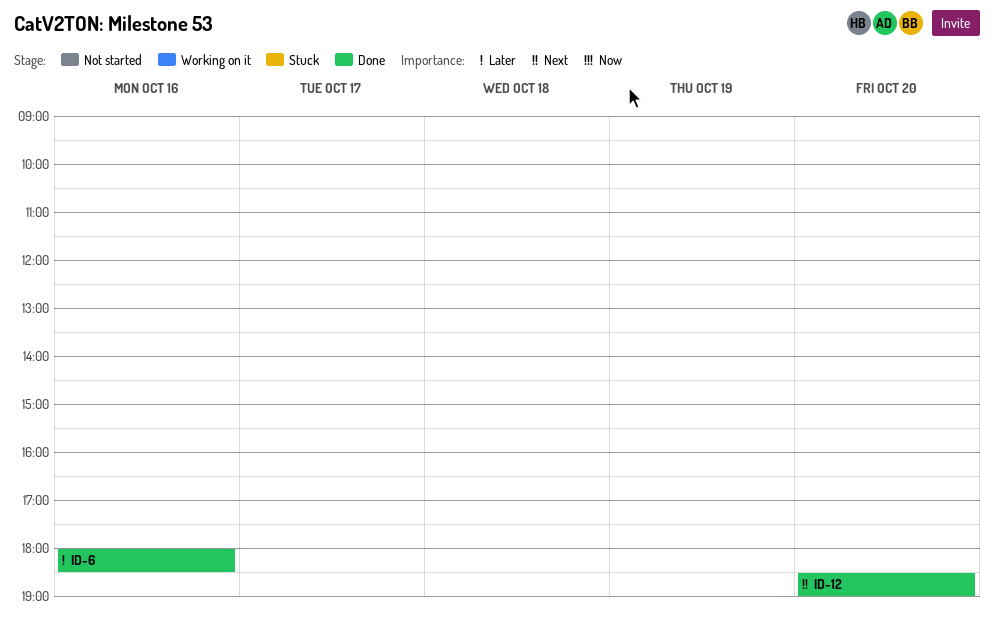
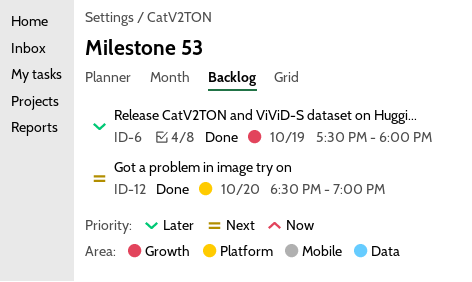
ID-6, day: Oct 16 -> Oct 19
ID-6, begins: 18:00 -> 17:30
ID-6, ends: 18:30 -> 18:00

